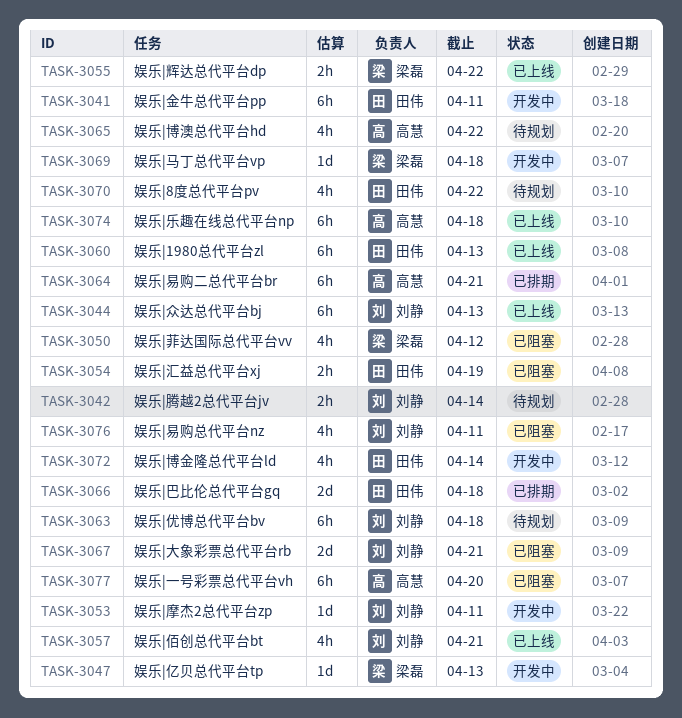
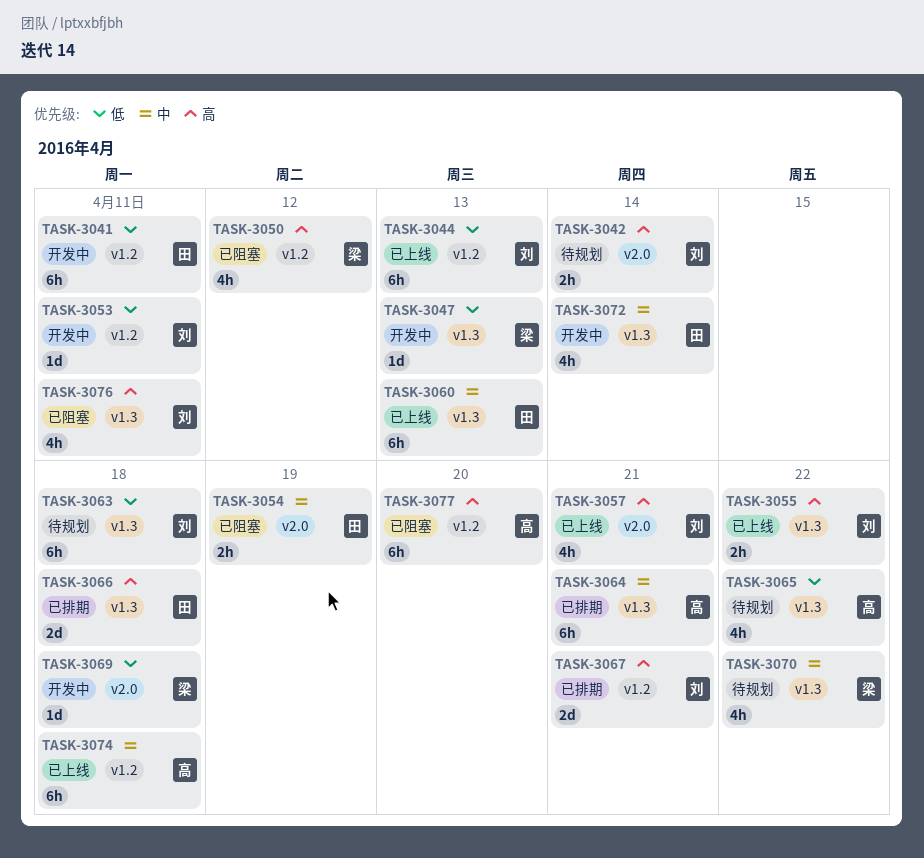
TASK-3055, owner: 梁磊 -> 刘静
TASK-3067, status: 已阻塞 -> 已排期
TASK-3070, owner: 田伟 -> 梁磊

